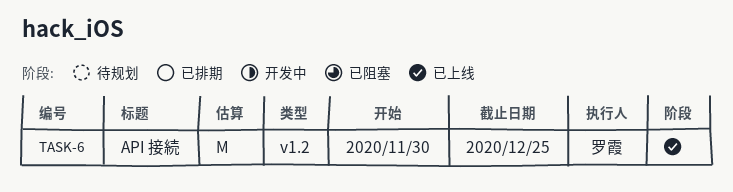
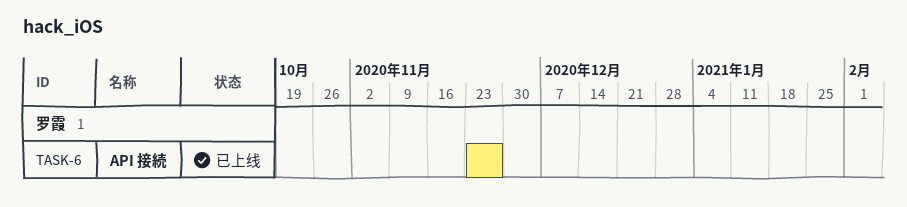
TASK-6, start: Nov 30 -> Nov 23
TASK-6, due: Dec 25 -> Nov 27

